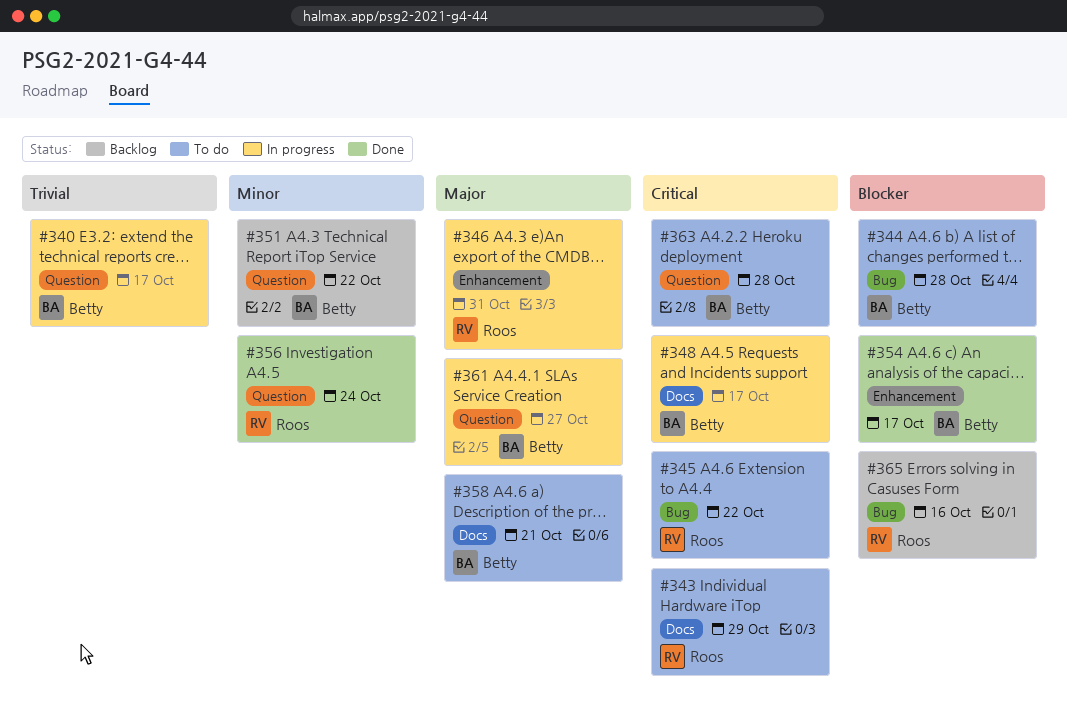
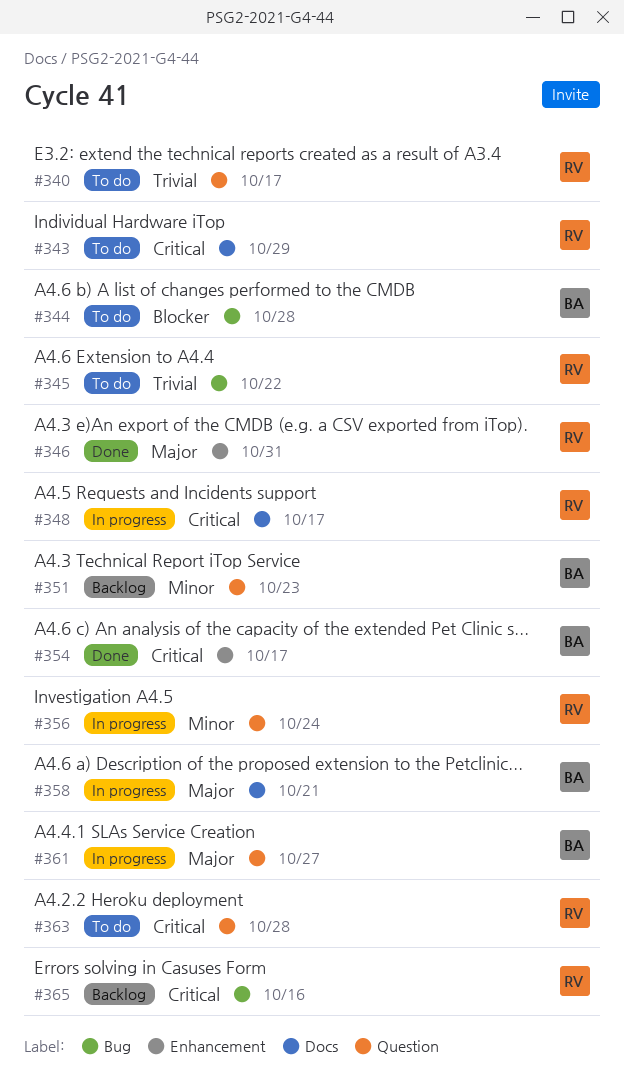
#340, status: In progress -> To do
#340, owner: Betty -> Roos
#345, priority: Critical -> Trivial
#346, status: In progress -> Done
#348, owner: Betty -> Roos
#351, due: Oct 22 -> Oct 23
#354, priority: Blocker -> Critical
#356, status: Done -> In progress
#358, status: To do -> In progress
#363, owner: Betty -> Roos
#365, priority: Blocker -> Critical

